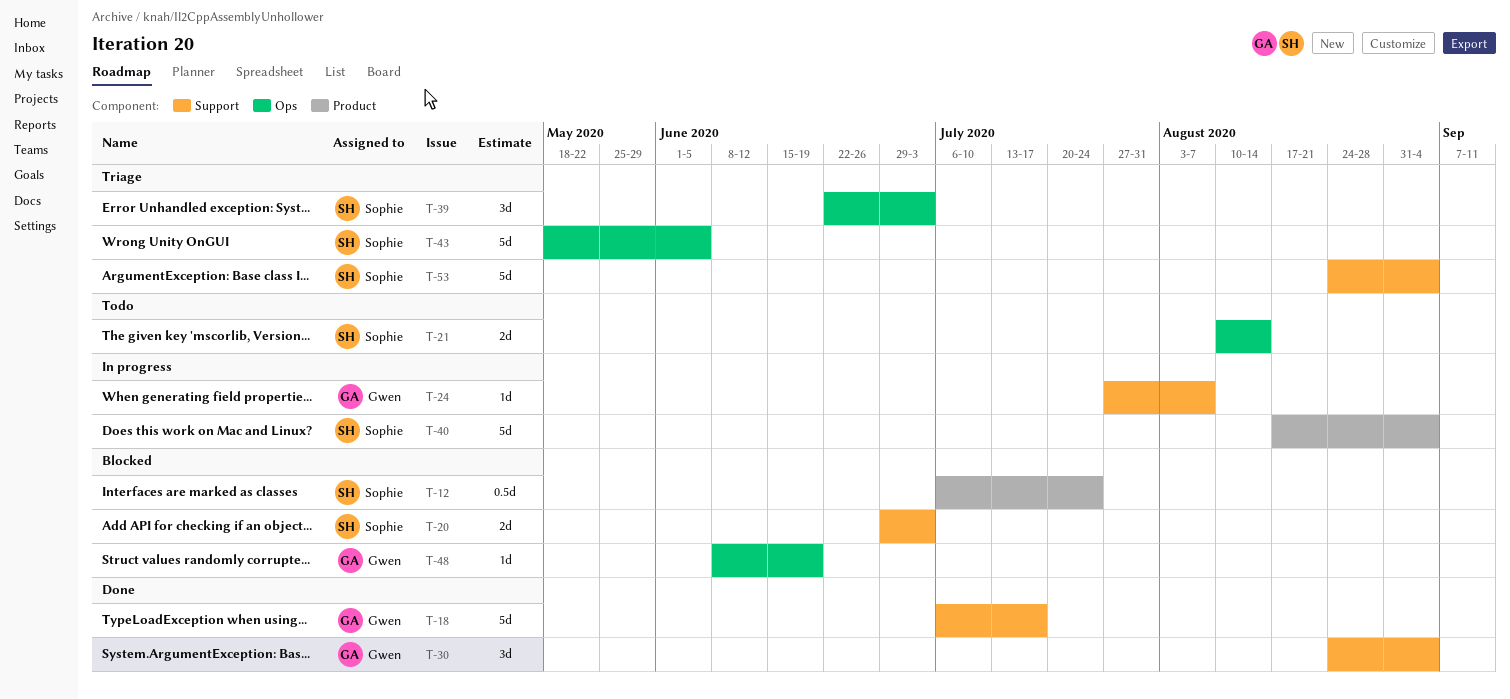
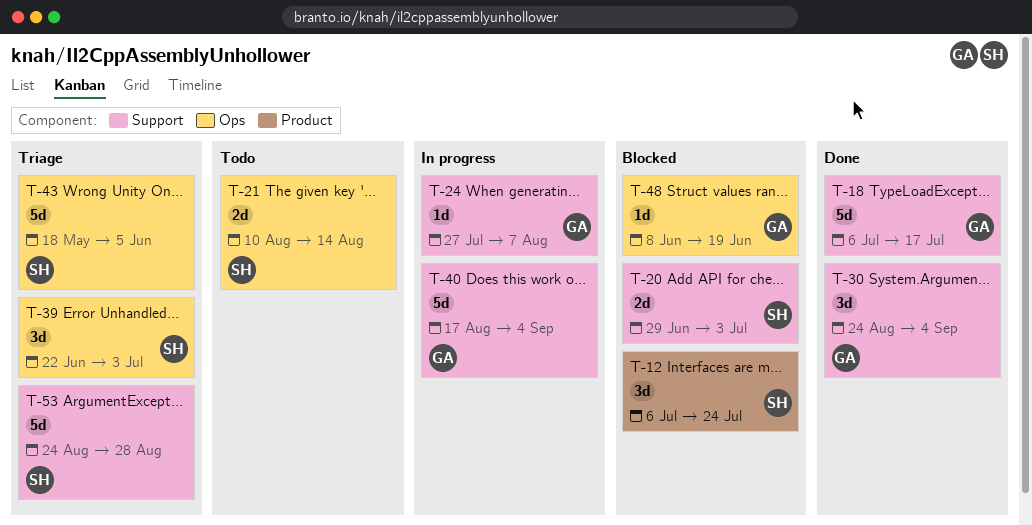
T-12, estimate: 0.5d -> 3d
T-40, owner: Sophie -> Gwen
T-40, label: Product -> Support
T-53, due: Sep 4 -> Aug 28

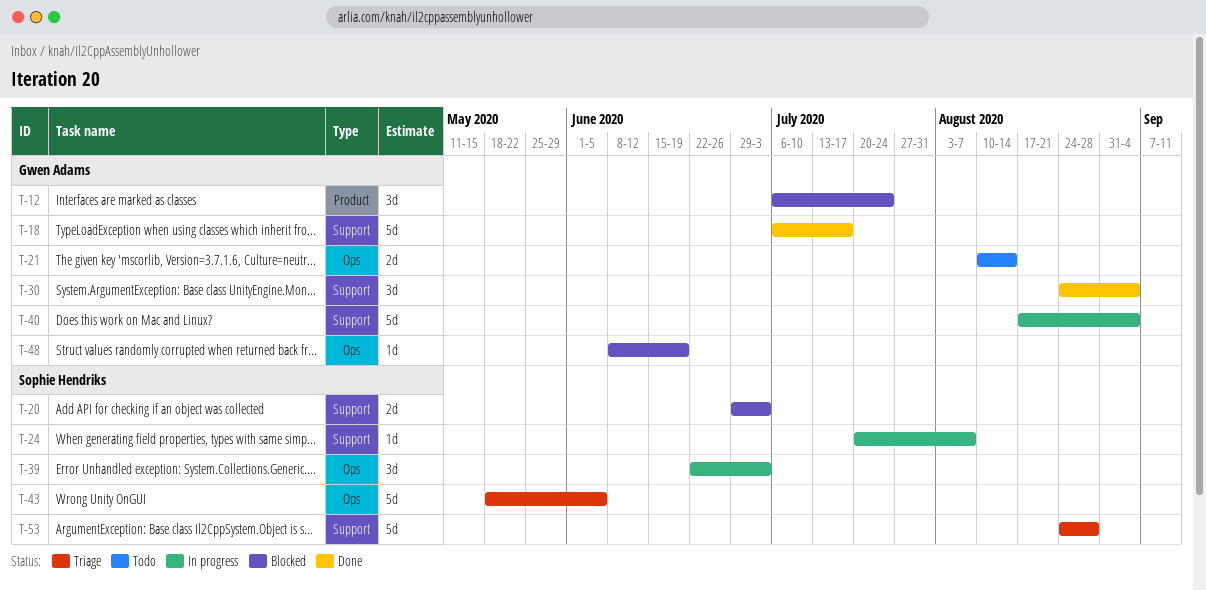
T-12, owner: Sophie Hendriks -> Gwen Adams
T-21, owner: Sophie Hendriks -> Gwen Adams
T-24, owner: Gwen Adams -> Sophie Hendriks
T-24, start: Jul 27 -> Jul 20
T-39, status: Triage -> In progress

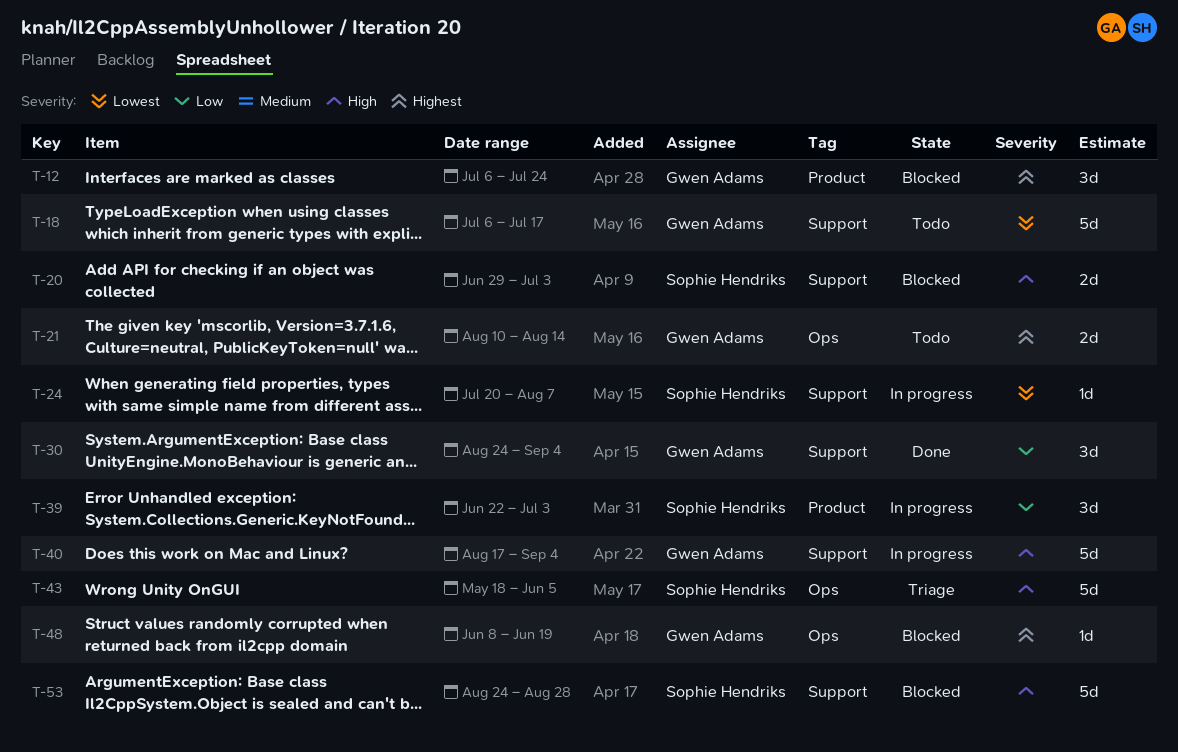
T-18, status: Done -> Todo
T-39, label: Ops -> Product
T-53, status: Triage -> Blocked

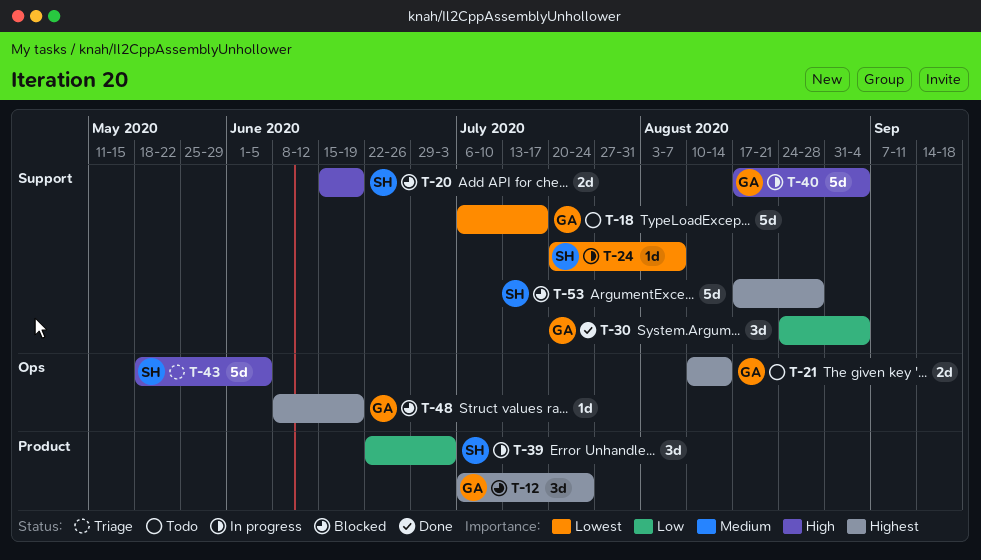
T-20, start: Jun 29 -> Jun 15
T-20, due: Jul 3 -> Jun 19
T-53, priority: High -> Highest
T-53, start: Aug 24 -> Aug 17

